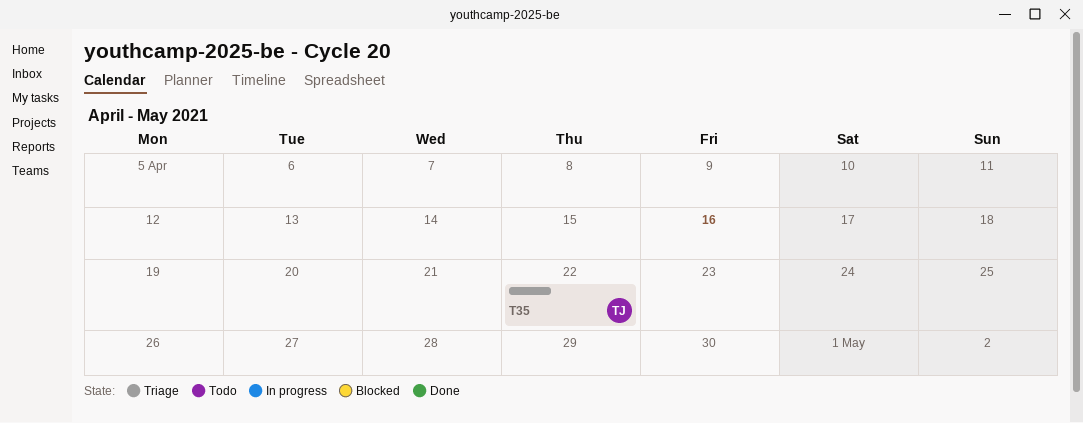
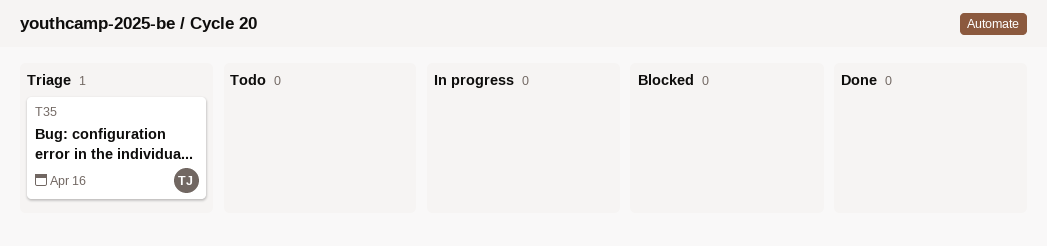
T35, due: Apr 22 -> Apr 16

